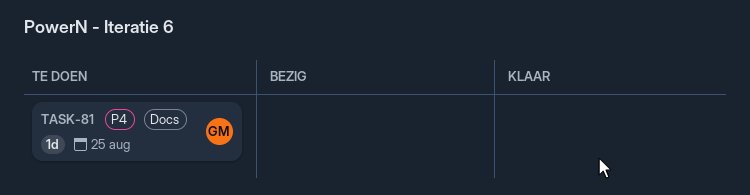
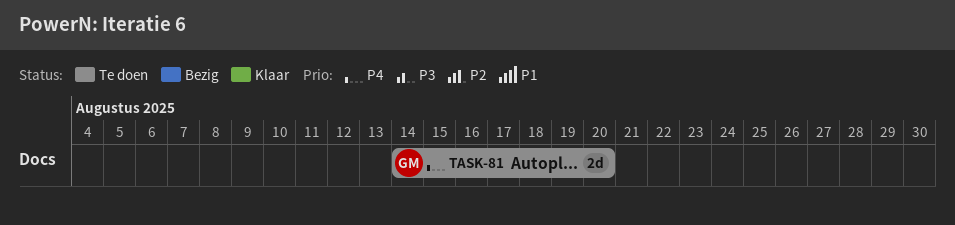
TASK-81, estimate: 1d -> 2d
TASK-81, due: Aug 25 -> Aug 20

